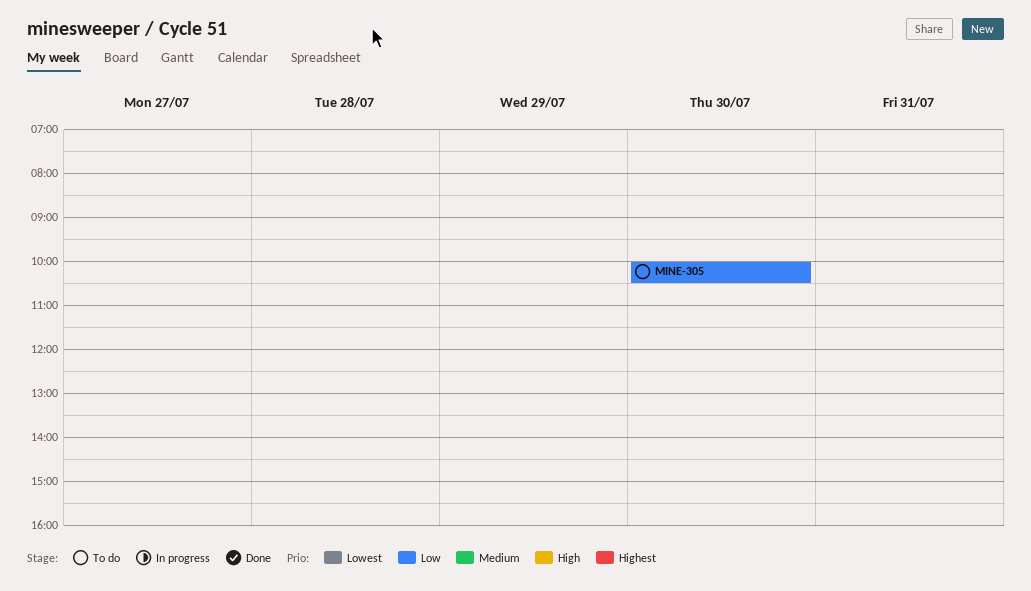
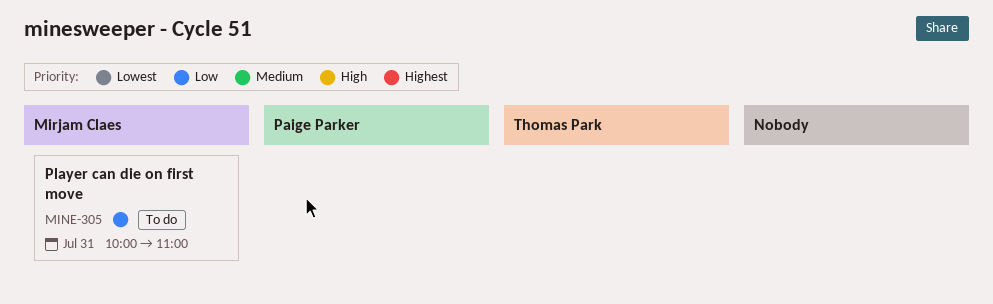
MINE-305, day: Jul 30 -> Jul 31
MINE-305, ends: 10:30 -> 11:00

